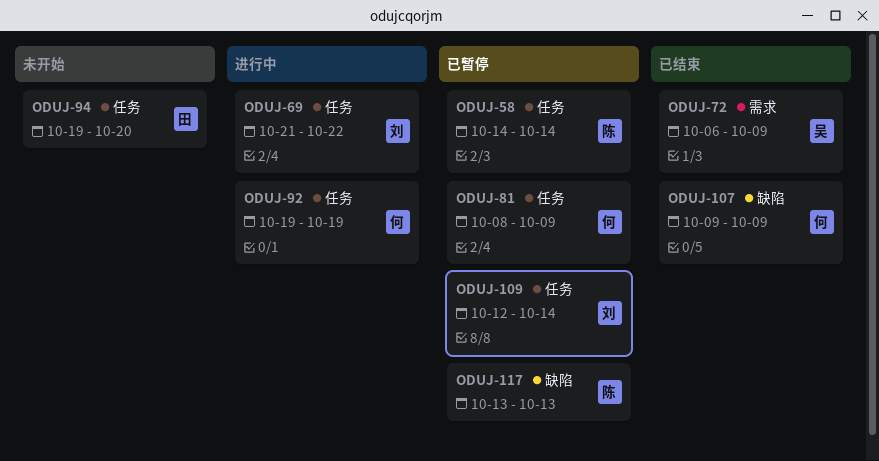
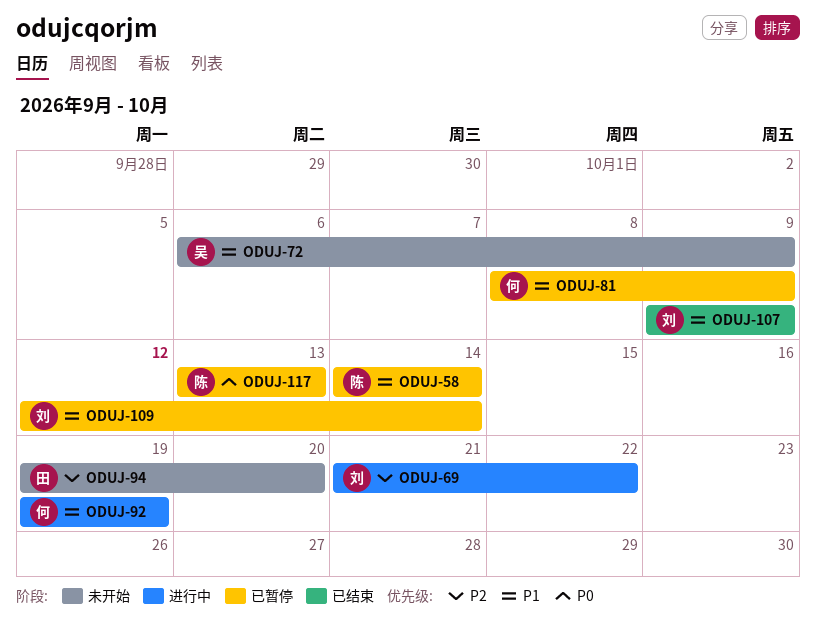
ODUJ-72, status: 已结束 -> 未开始
ODUJ-107, owner: 何 -> 刘

